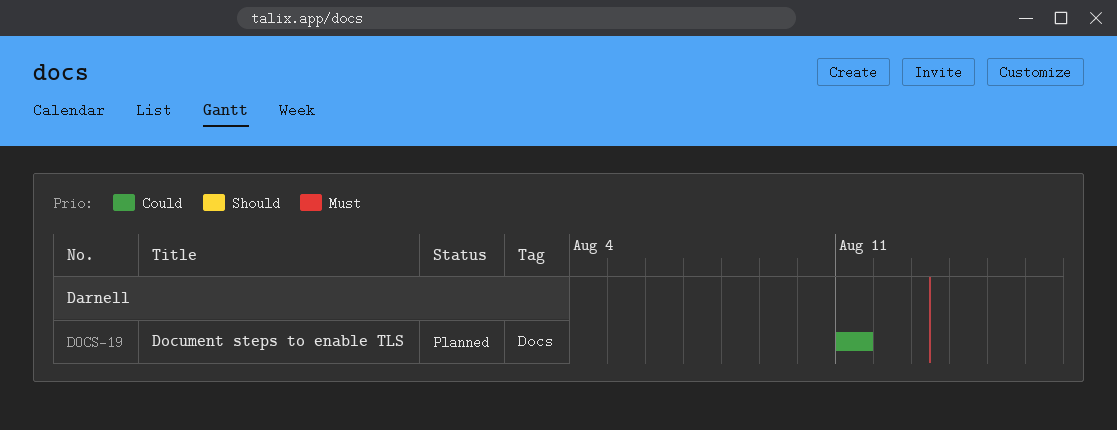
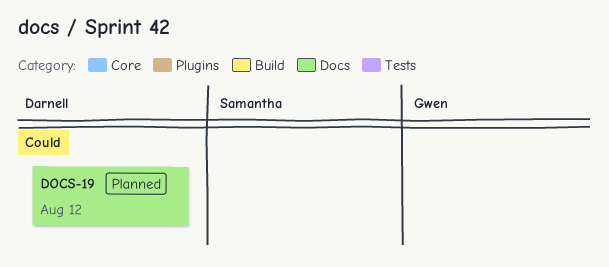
DOCS-19, due: Aug 11 -> Aug 12

